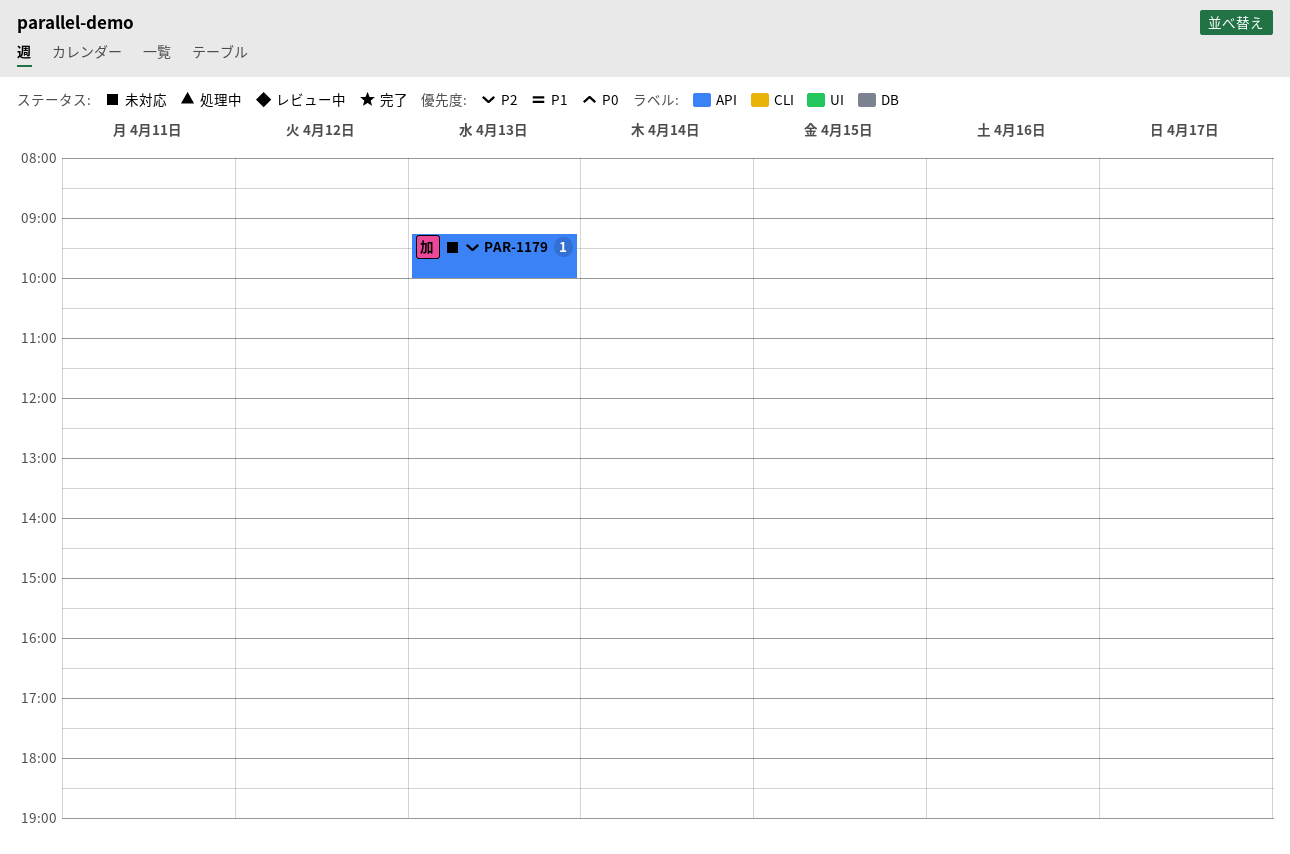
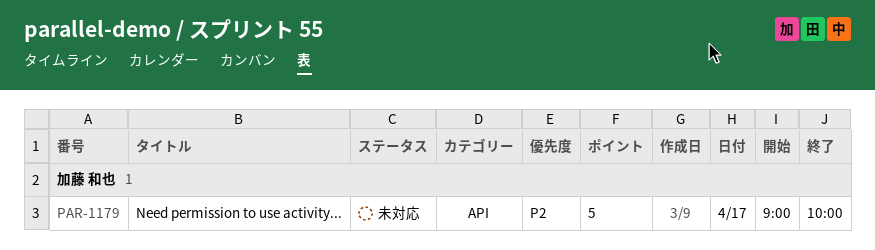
PAR-1179, estimate: 1 -> 5
PAR-1179, day: Apr 13 -> Apr 17
PAR-1179, begins: 09:15 -> 09:00

